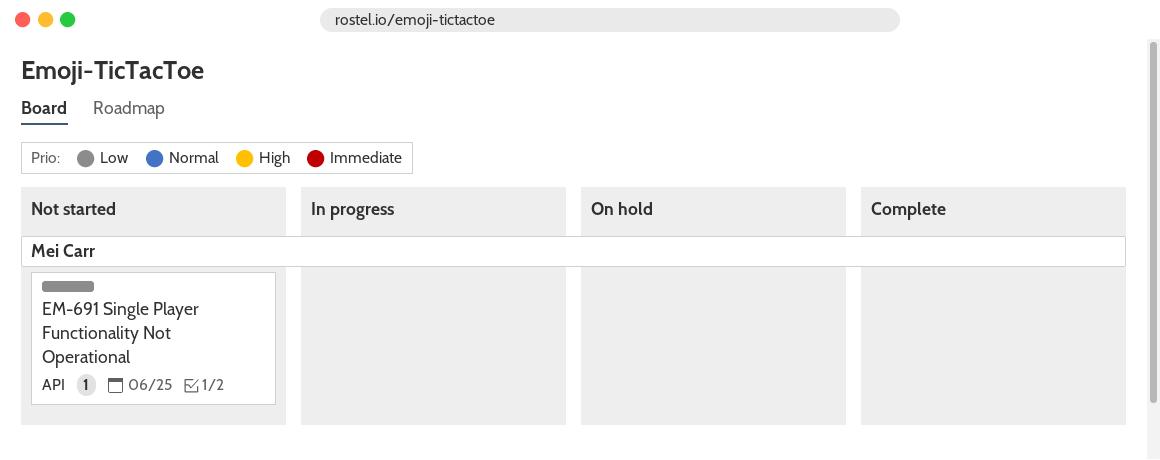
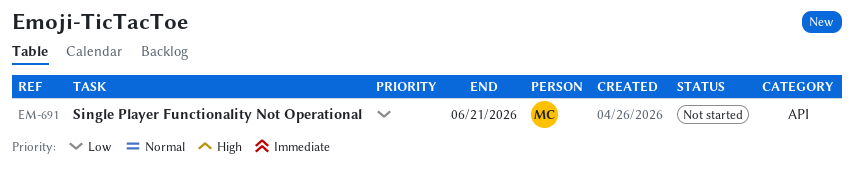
EM-691, due: Jun 25 -> Jun 21

